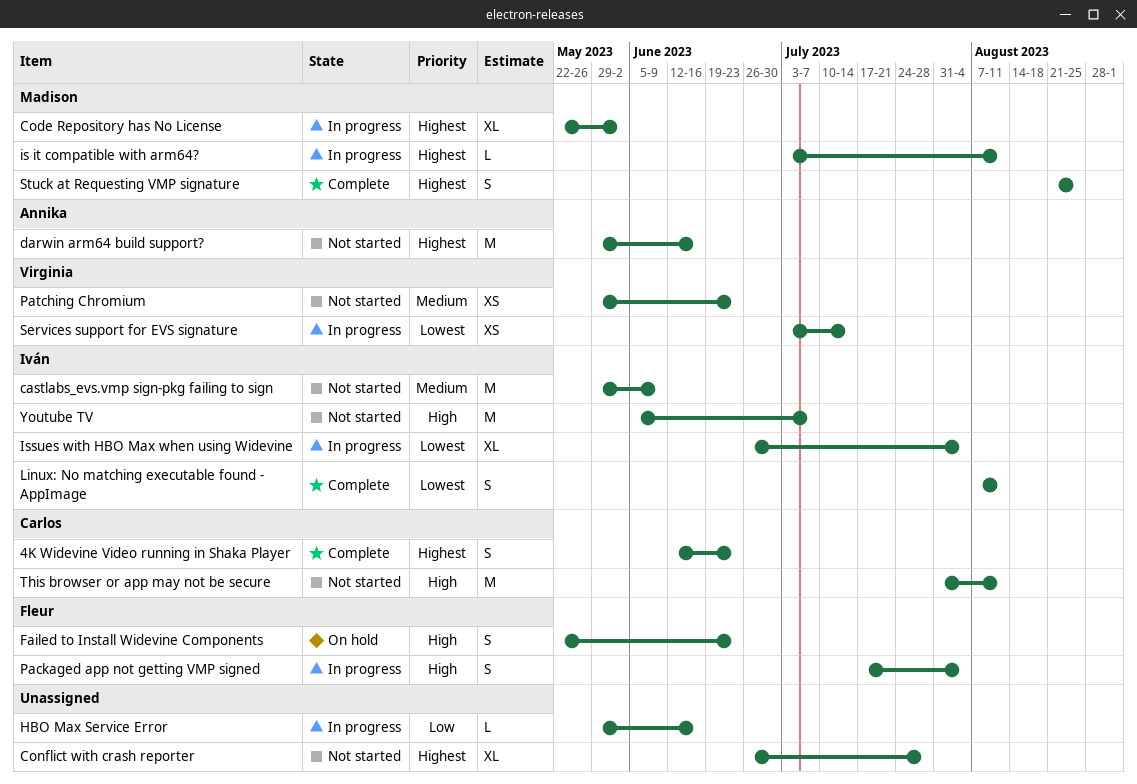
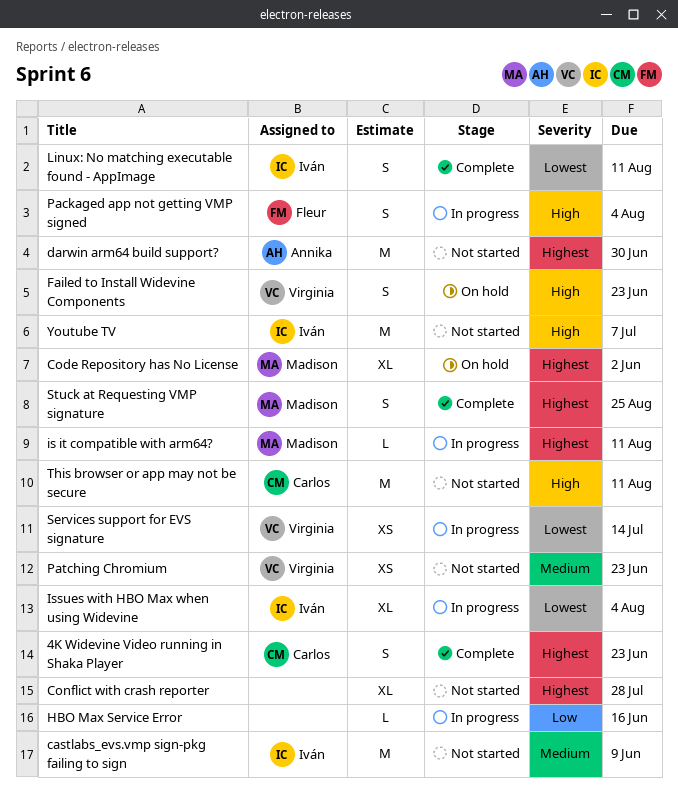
Code Repository has No License, status: In progress -> On hold
darwin arm64 build support?, due: Jun 16 -> Jun 30
Failed to Install Widevine Components, owner: Fleur -> Virginia

